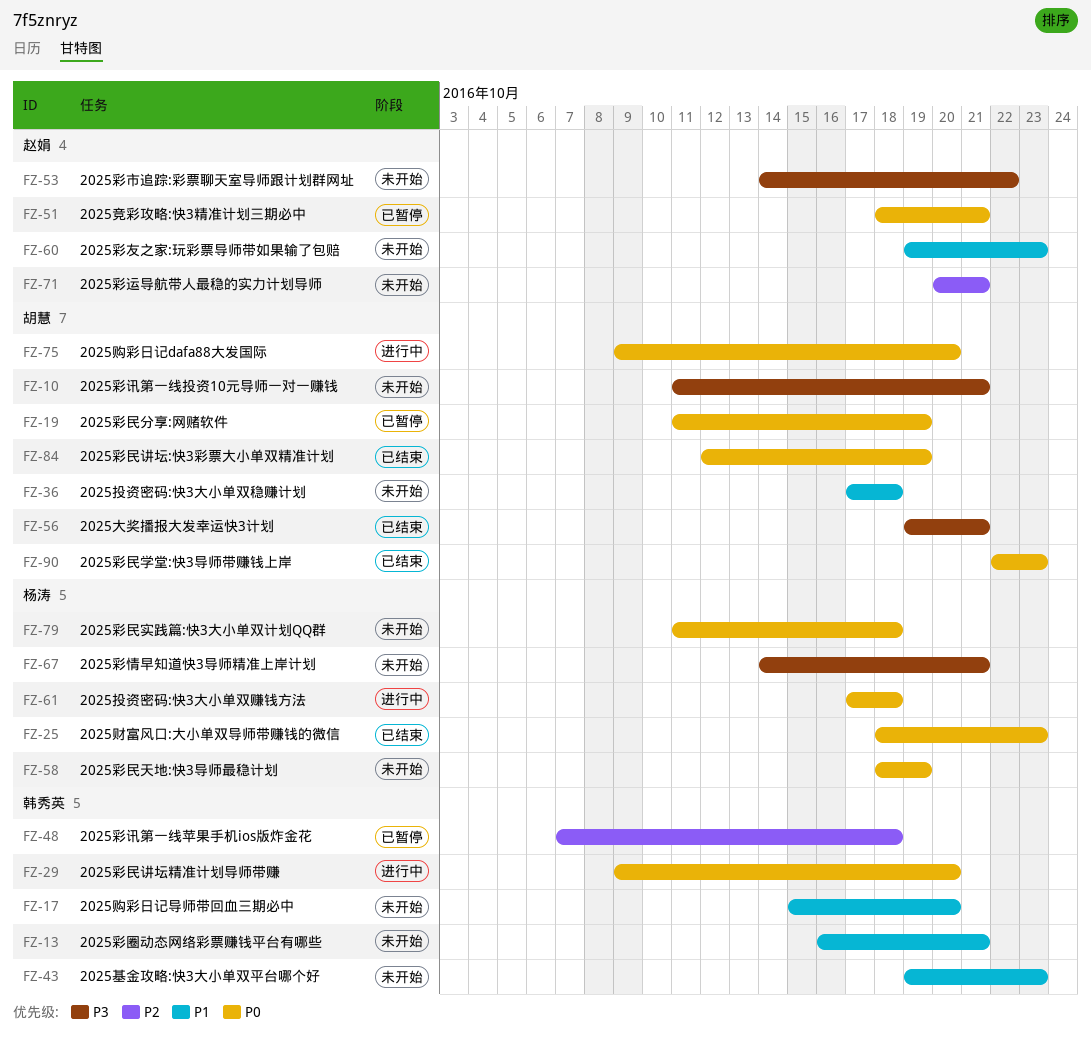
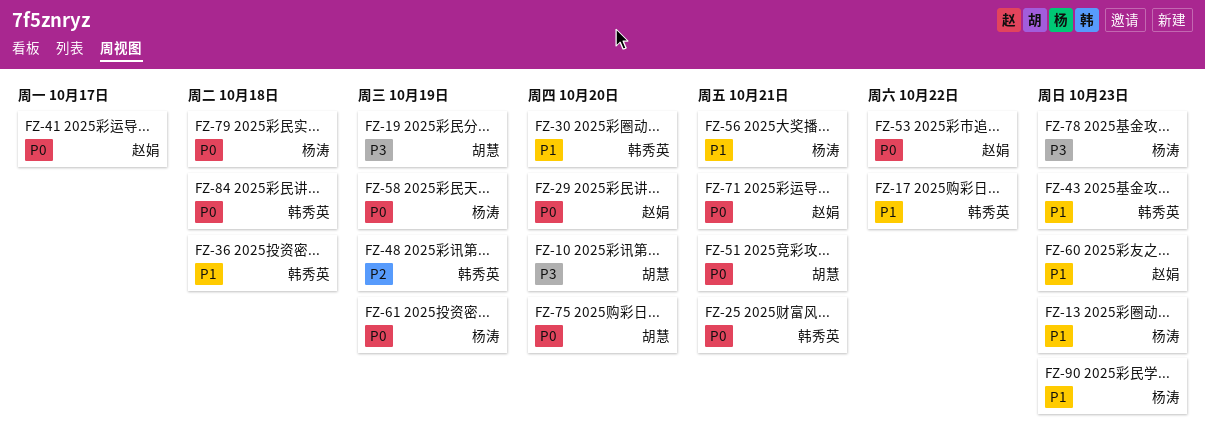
FZ-10, due: Oct 21 -> Oct 20
FZ-13, owner: 韩秀英 -> 杨涛
FZ-13, due: Oct 21 -> Oct 23
FZ-17, due: Oct 20 -> Oct 22
FZ-19, priority: P0 -> P3
FZ-25, owner: 杨涛 -> 韩秀英
FZ-25, due: Oct 23 -> Oct 21
FZ-29, owner: 韩秀英 -> 赵娟
FZ-30: none -> present
FZ-36, owner: 胡慧 -> 韩秀英
FZ-41: none -> present
FZ-48, due: Oct 18 -> Oct 19
FZ-51, owner: 赵娟 -> 胡慧
FZ-53, priority: P3 -> P0
FZ-56, owner: 胡慧 -> 杨涛
FZ-56, priority: P3 -> P1
FZ-61, due: Oct 18 -> Oct 19
FZ-67: present -> none
FZ-71, priority: P2 -> P0
FZ-78: none -> present
FZ-84, owner: 胡慧 -> 韩秀英
FZ-84, due: Oct 19 -> Oct 18
FZ-90, owner: 胡慧 -> 杨涛
FZ-90, priority: P0 -> P1

